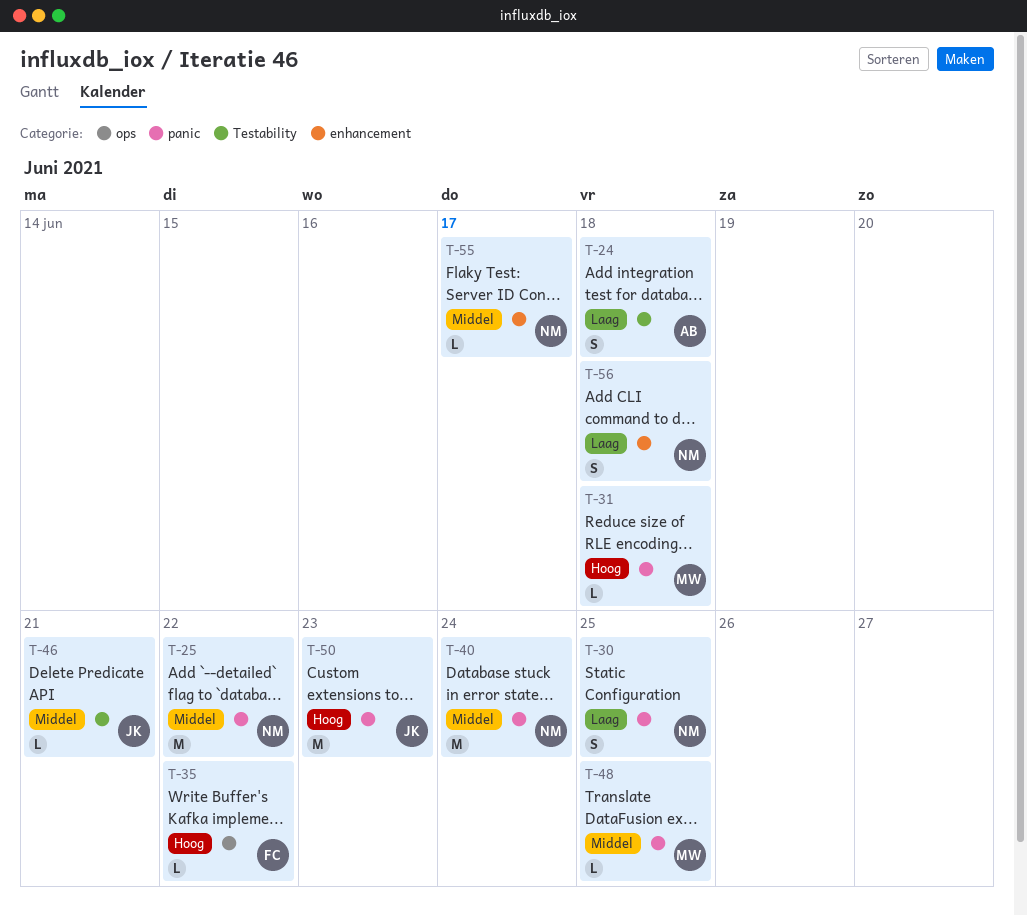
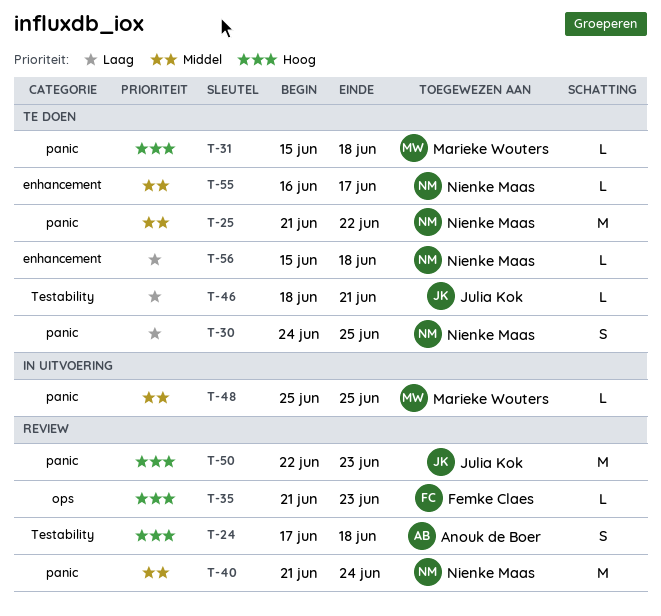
T-24, priority: Laag -> Hoog
T-35, due: Jun 22 -> Jun 23
T-46, priority: Middel -> Laag
T-56, estimate: S -> L

